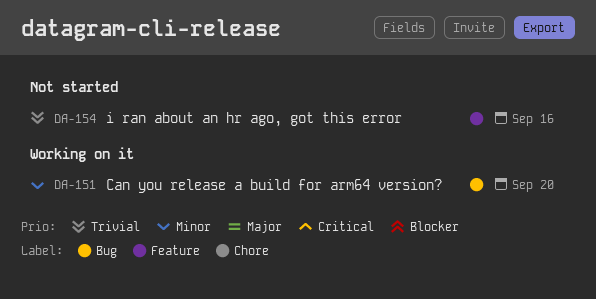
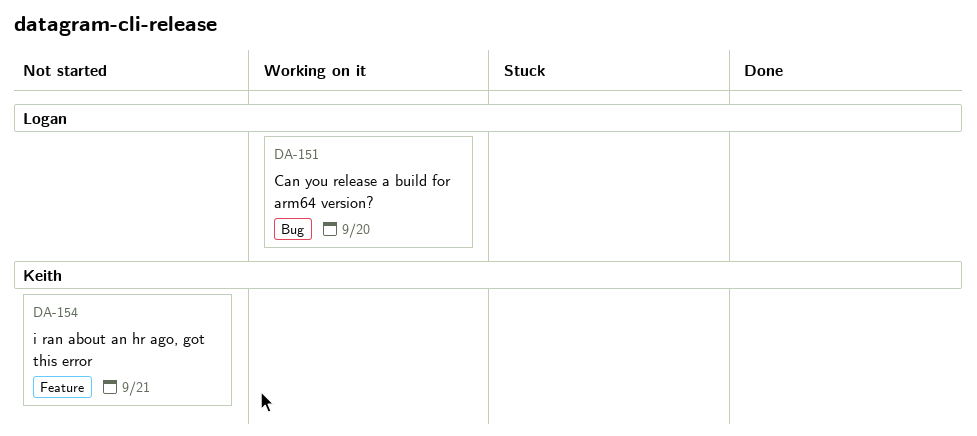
DA-154, due: Sep 16 -> Sep 21

